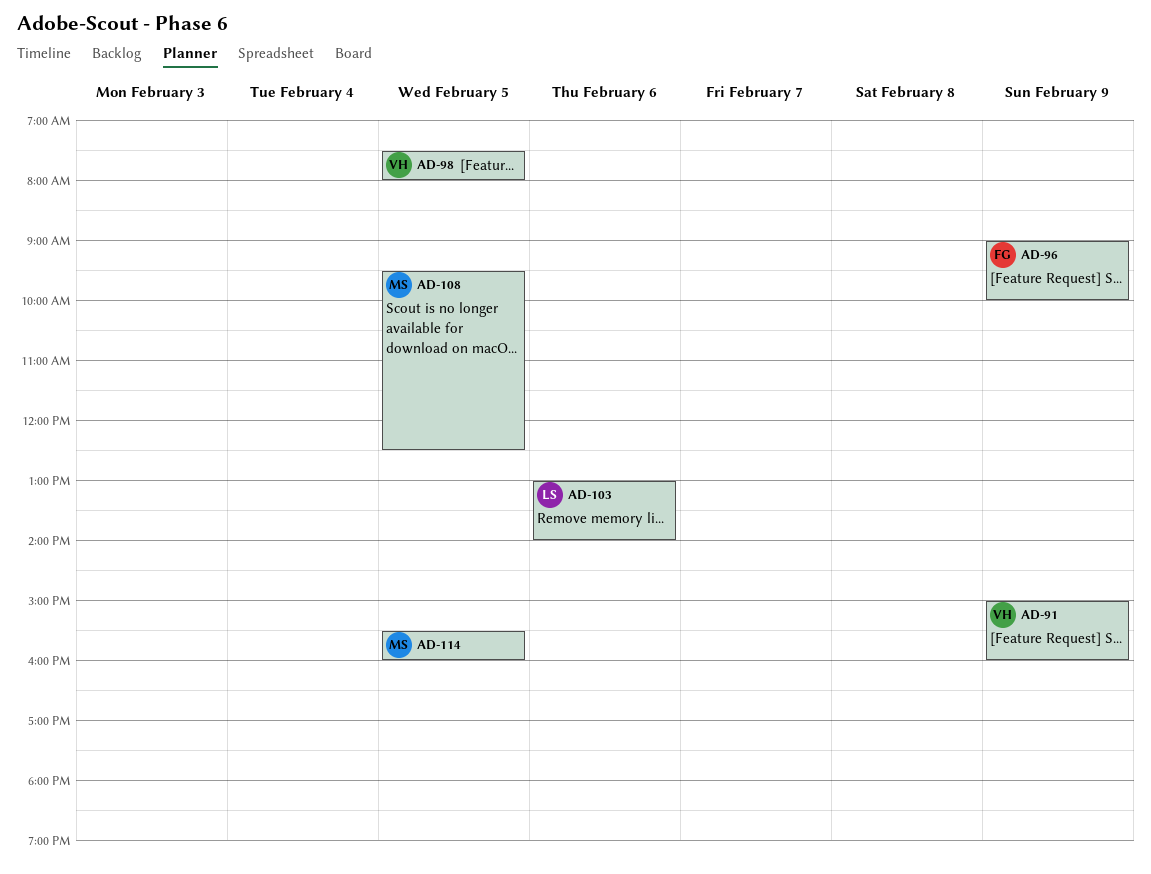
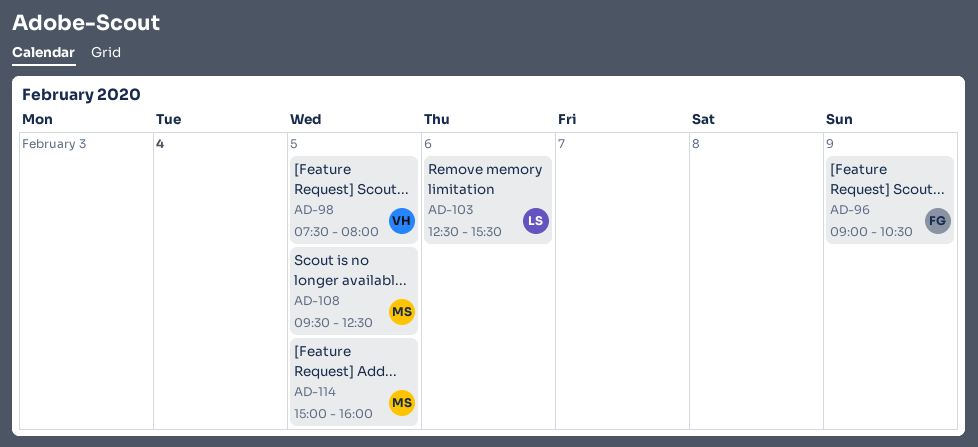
AD-91: present -> none
AD-96, ends: 10:00 -> 10:30
AD-103, begins: 13:00 -> 12:30
AD-103, ends: 14:00 -> 15:30
AD-114, begins: 15:30 -> 15:00

